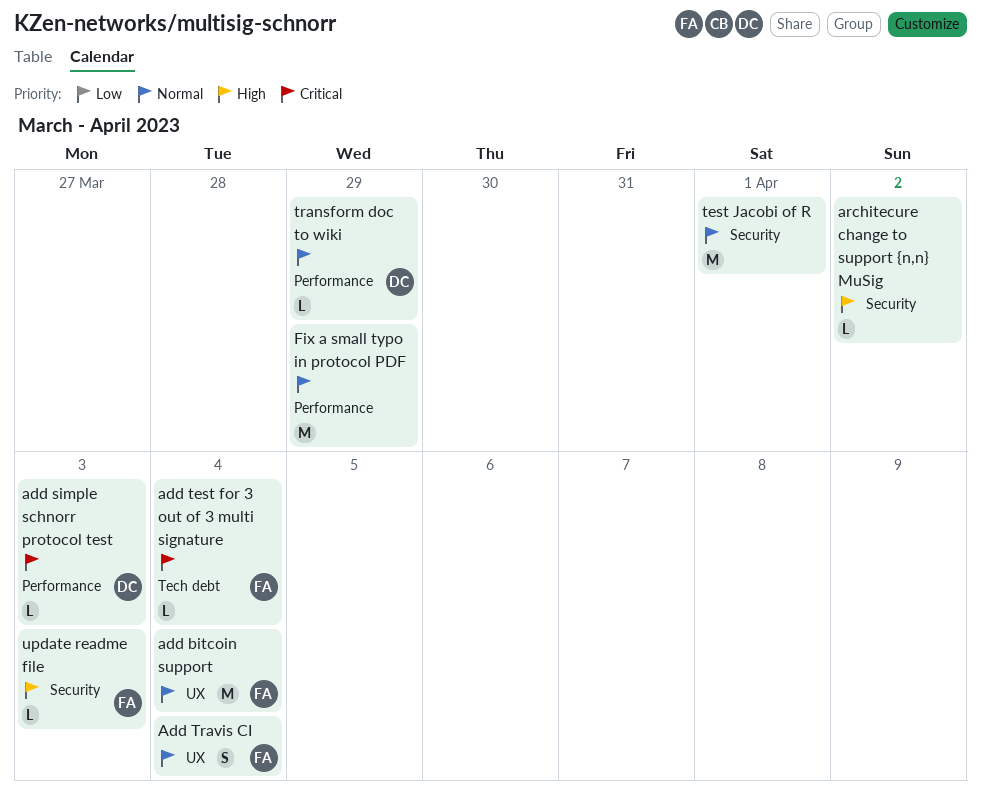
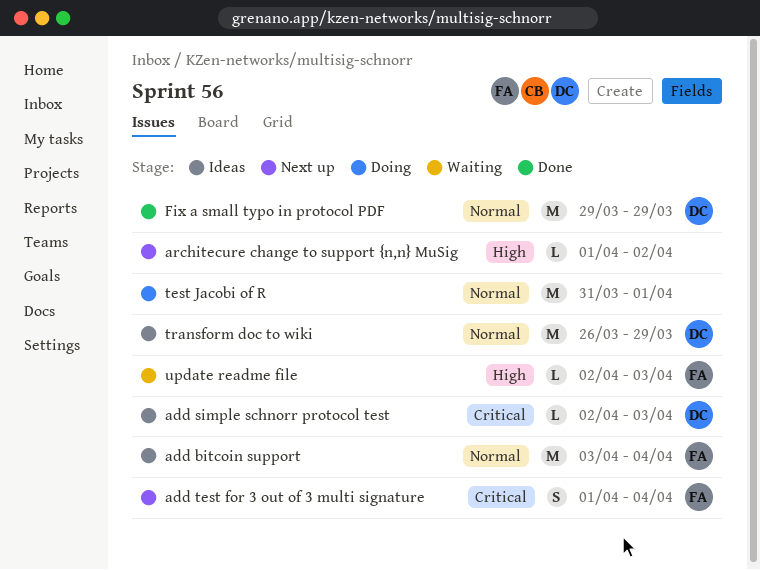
add test for 3 out of 3 multi signature, estimate: L -> S
Add Travis CI: present -> none
Fix a small typo in protocol PDF, owner: none -> DC
transform doc to wiki, estimate: L -> M

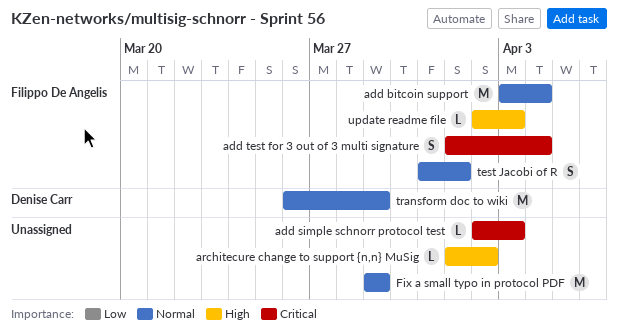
add simple schnorr protocol test, owner: Denise Carr -> none
Fix a small typo in protocol PDF, owner: Denise Carr -> none
test Jacobi of R, owner: none -> Filippo De Angelis
test Jacobi of R, estimate: M -> S

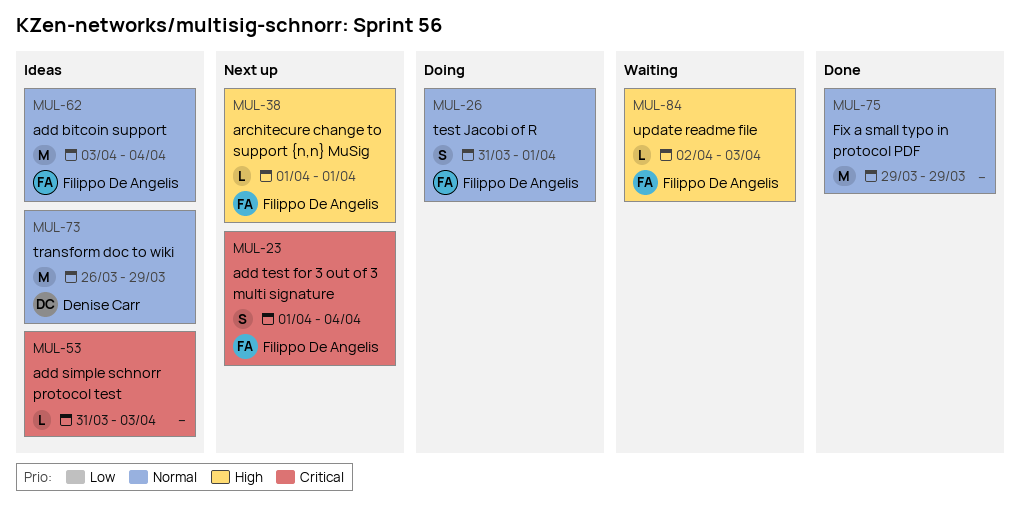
add simple schnorr protocol test, start: Apr 2 -> Mar 31
architecure change to support {n,n} MuSig, owner: none -> Filippo De Angelis
architecure change to support {n,n} MuSig, due: Apr 2 -> Apr 1

